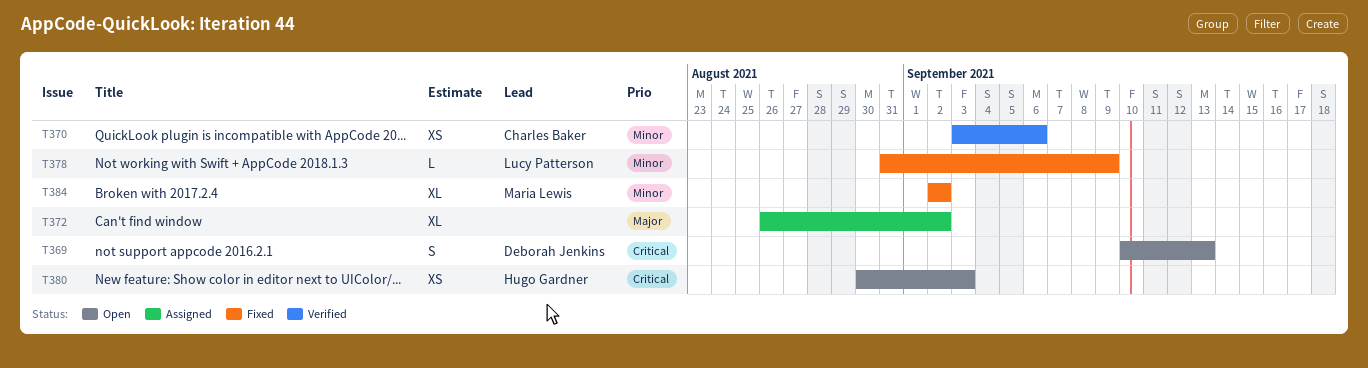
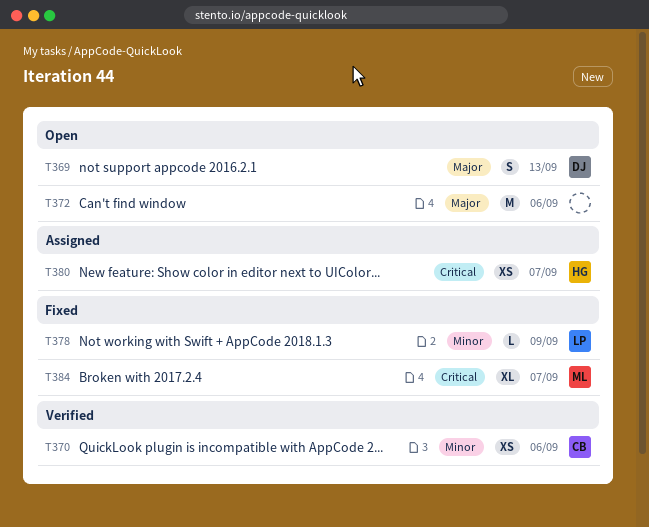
T369, priority: Critical -> Major
T372, status: Assigned -> Open
T372, estimate: XL -> M
T372, due: Sep 2 -> Sep 6
T380, status: Open -> Assigned
T380, due: Sep 3 -> Sep 7
T384, priority: Minor -> Critical
T384, due: Sep 2 -> Sep 7

